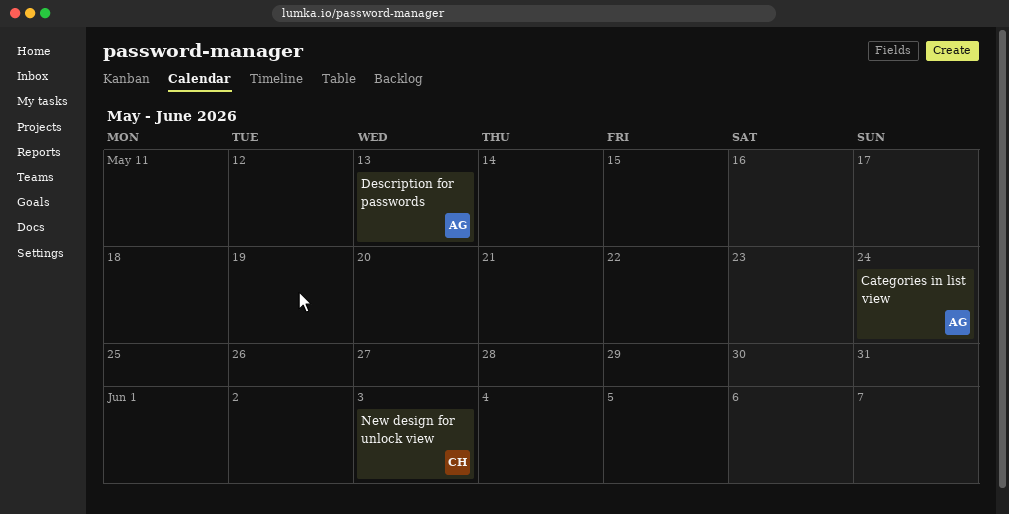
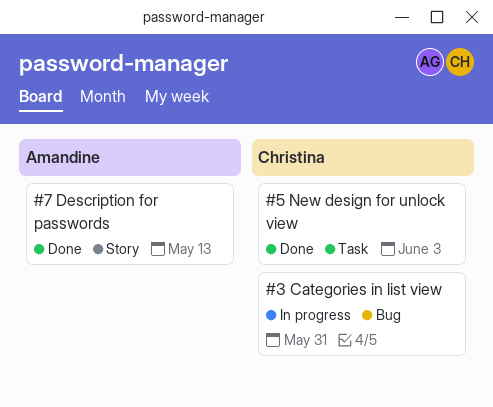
Categories in list view, owner: Amandine -> Christina
Categories in list view, due: May 24 -> May 31

